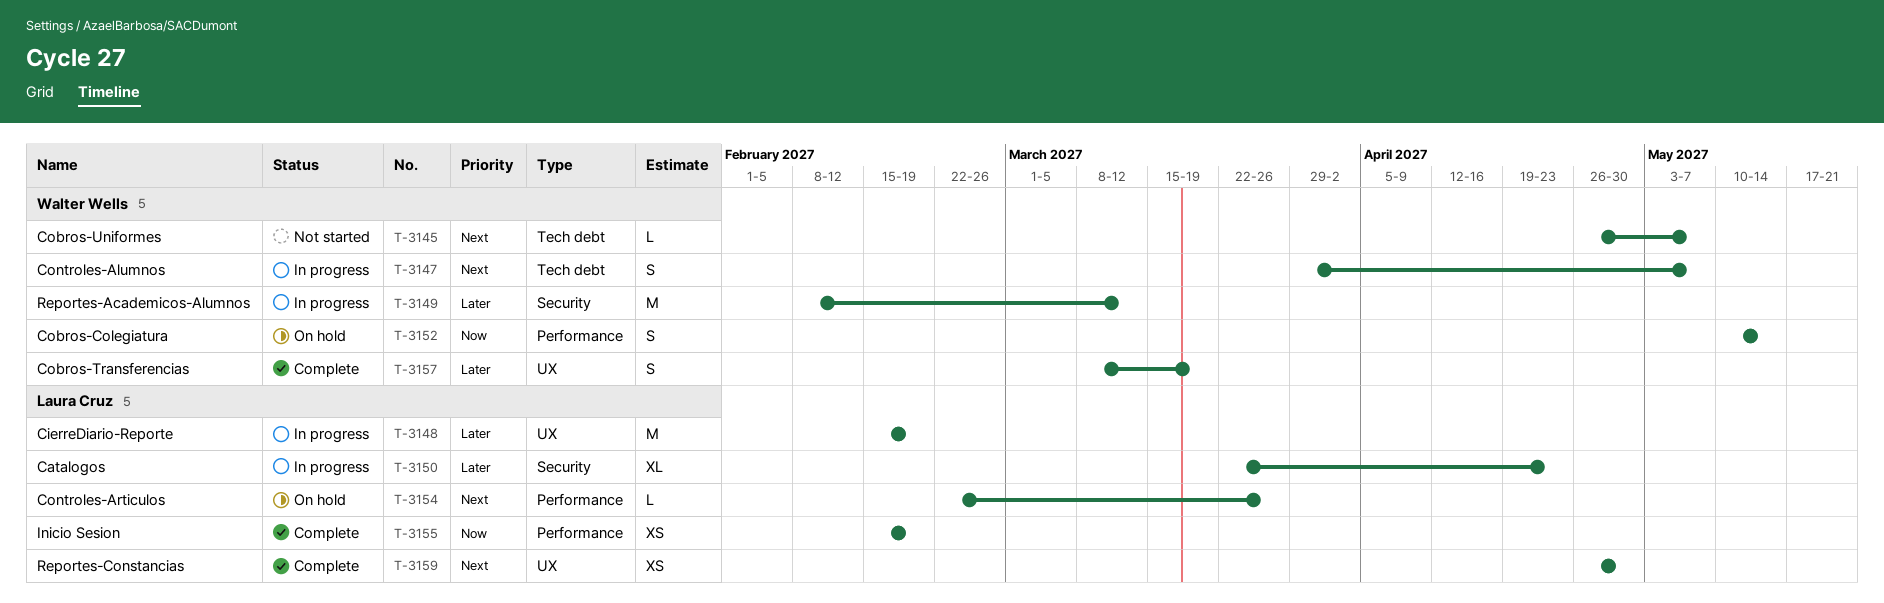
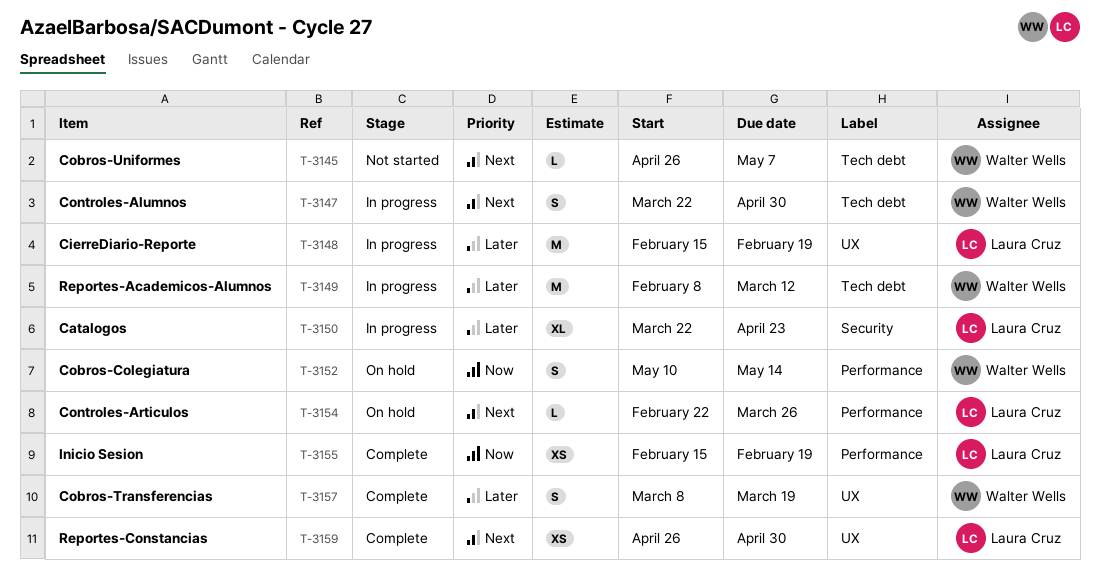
T-3147, start: Mar 29 -> Mar 22
T-3147, due: May 7 -> Apr 30
T-3149, label: Security -> Tech debt

